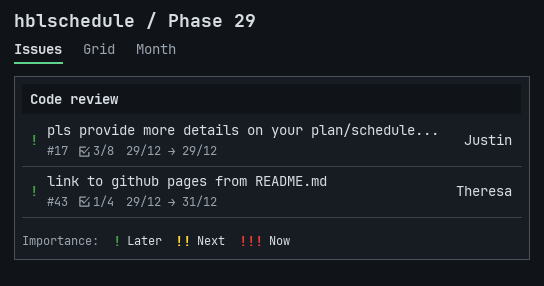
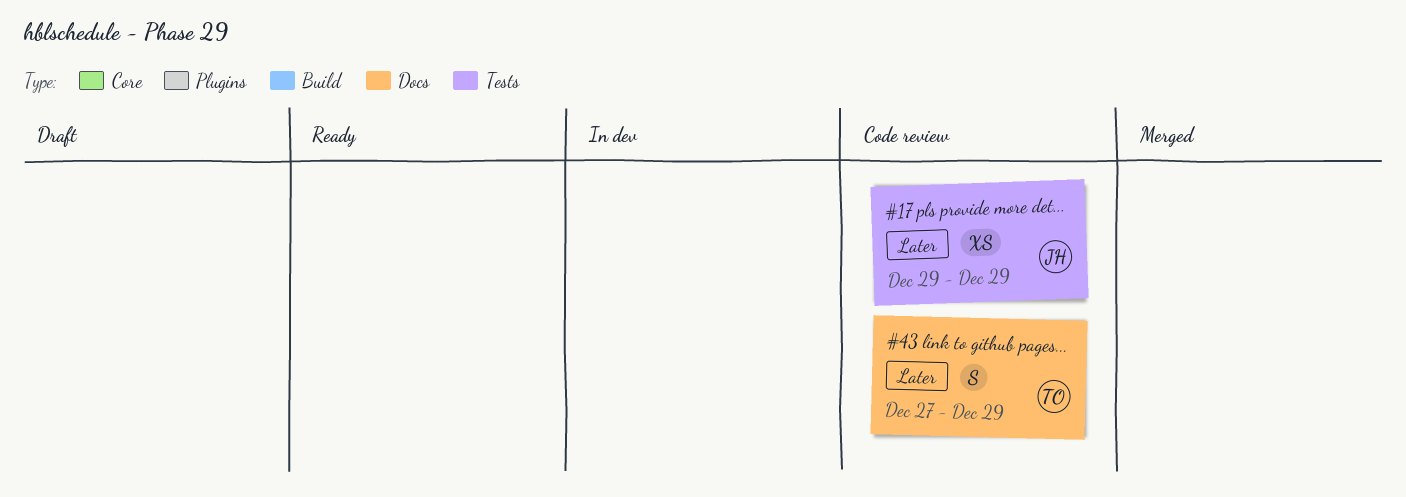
#43, start: Dec 29 -> Dec 27
#43, due: Dec 31 -> Dec 29

